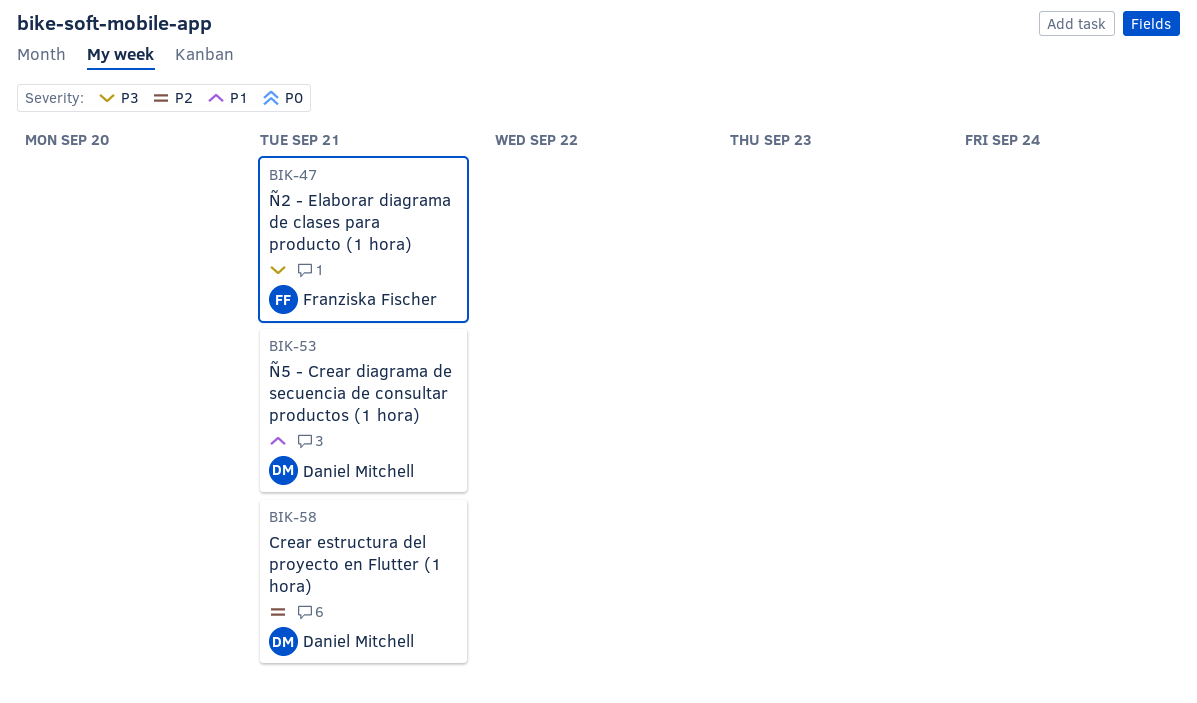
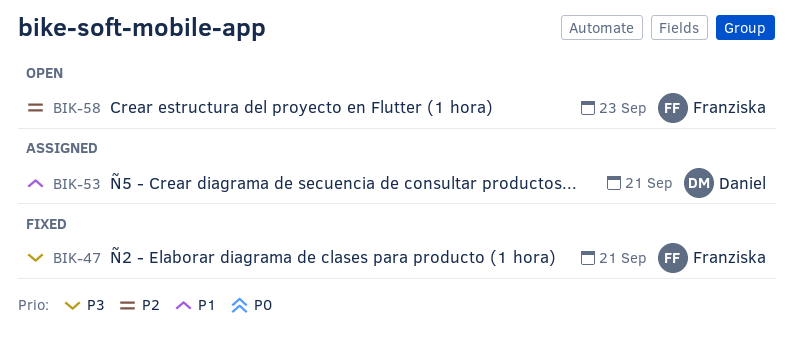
BIK-58, owner: Daniel Mitchell -> Franziska Fischer
BIK-58, due: Sep 21 -> Sep 23

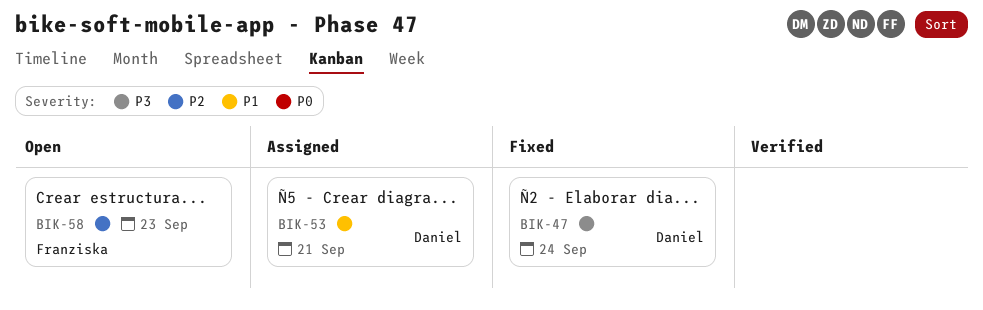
BIK-47, owner: Franziska -> Daniel
BIK-47, due: Sep 21 -> Sep 24

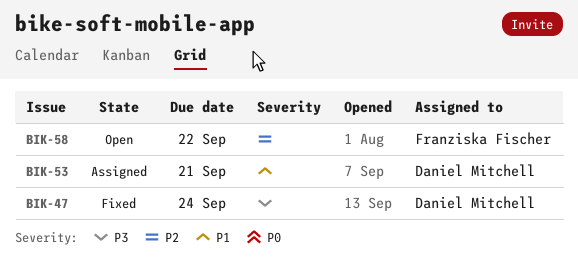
BIK-58, due: Sep 23 -> Sep 22

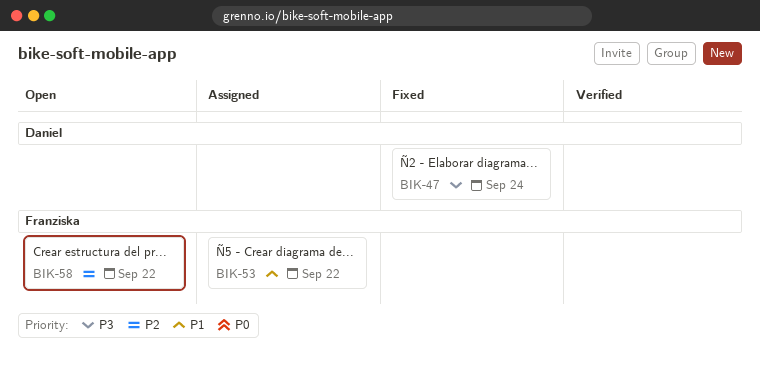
BIK-53, owner: Daniel Mitchell -> Franziska Fischer
BIK-53, due: Sep 21 -> Sep 22

